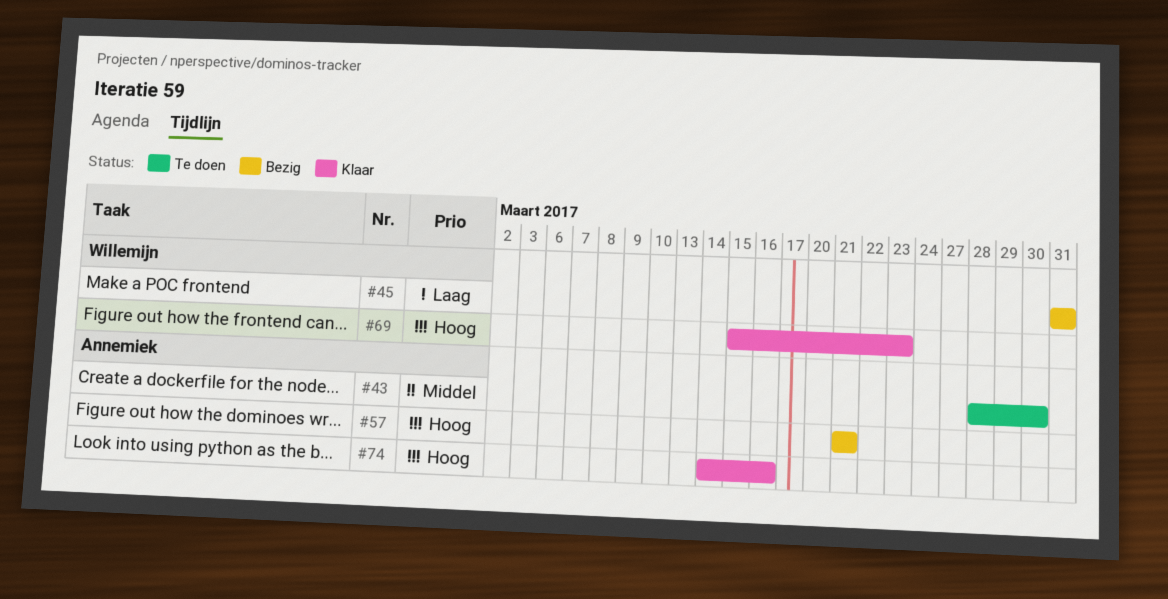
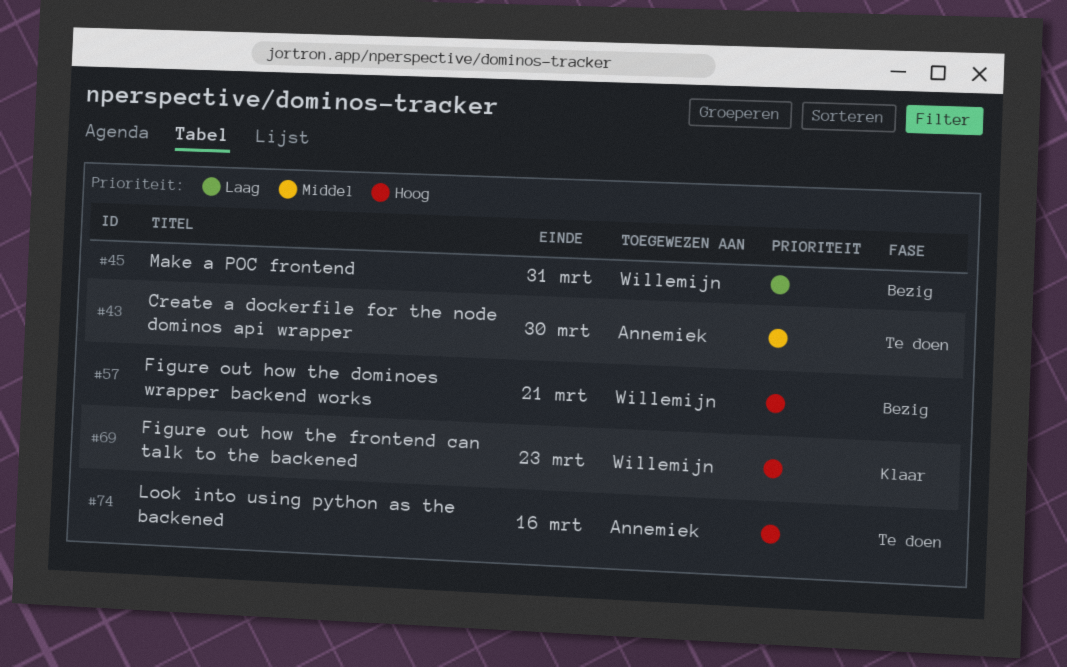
#57, owner: Annemiek -> Willemijn
#74, status: Klaar -> Te doen

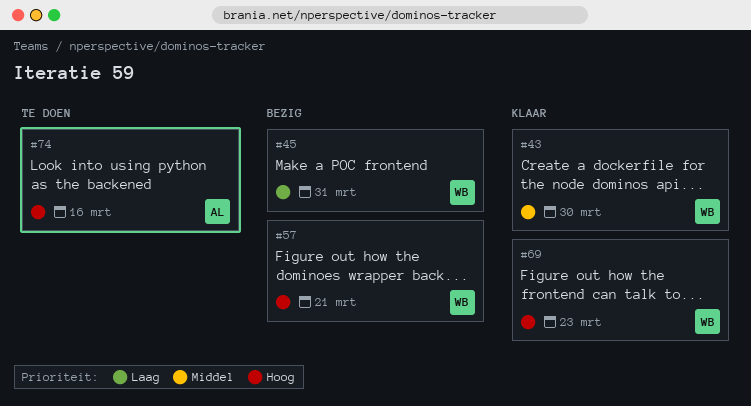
#43, status: Te doen -> Klaar
#43, owner: Annemiek -> Willemijn

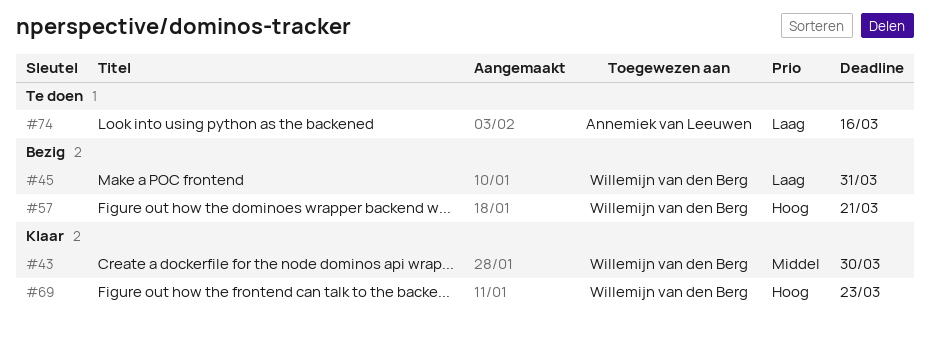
#74, priority: Hoog -> Laag

